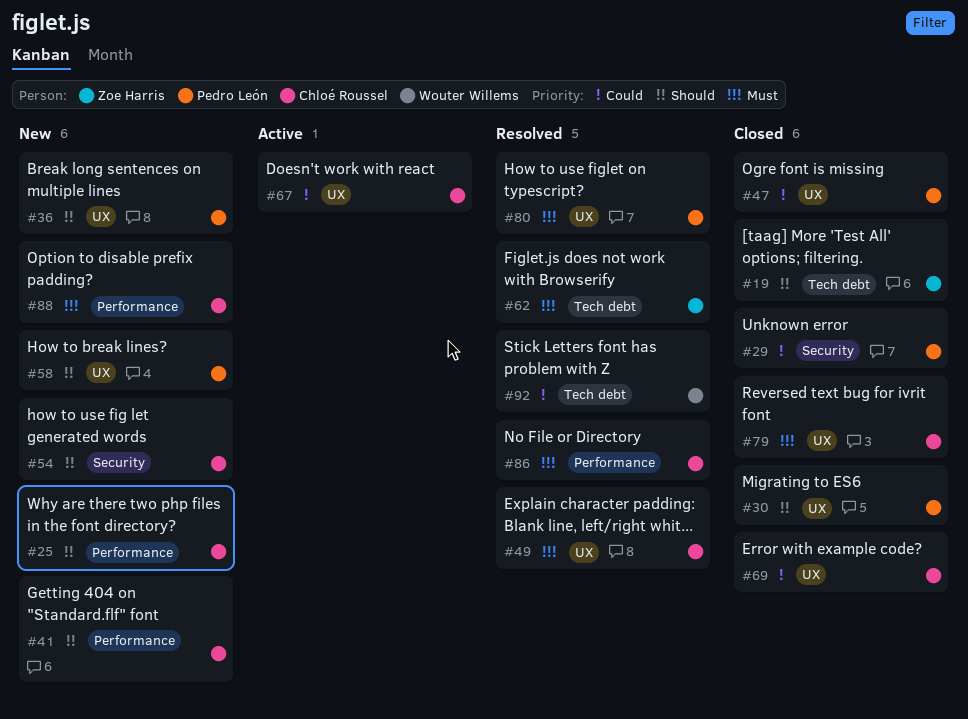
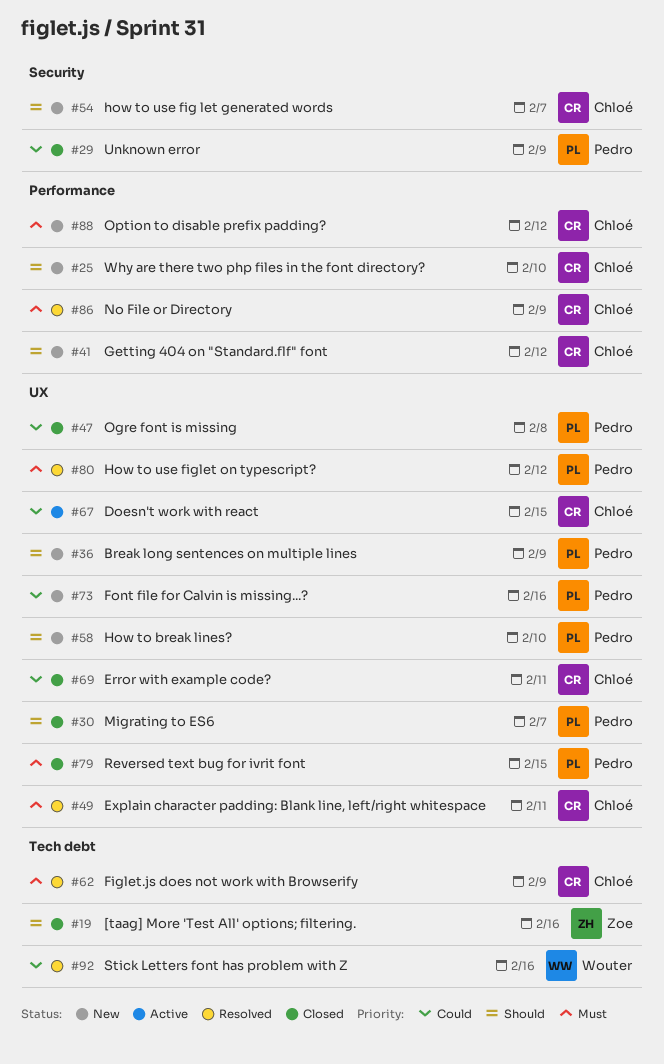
#62, owner: Zoe Harris -> Chloé Roussel
#73: none -> present
#79, owner: Chloé Roussel -> Pedro León

